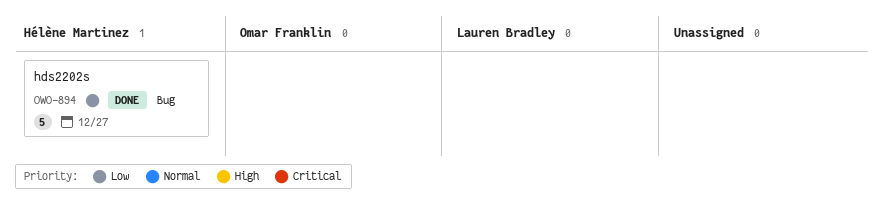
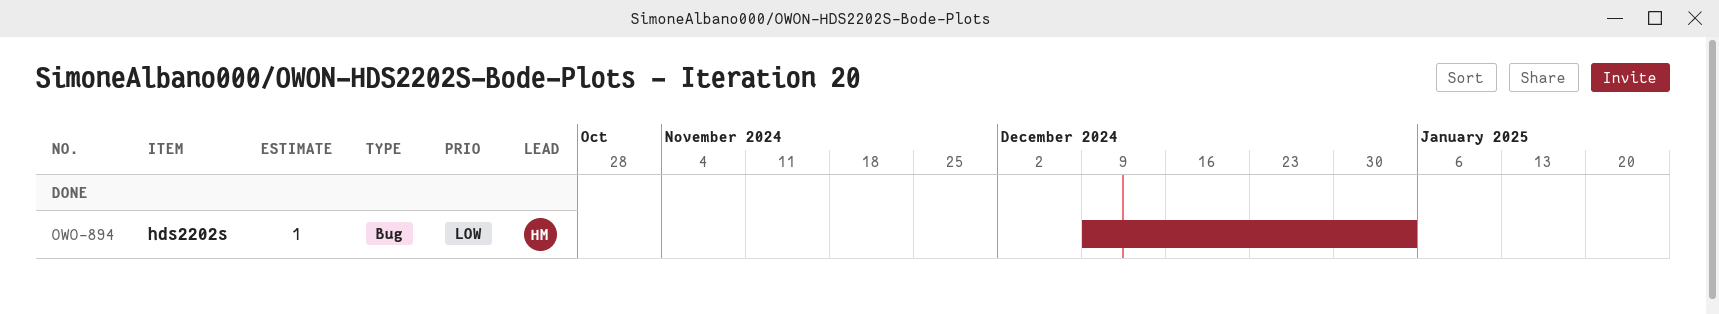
OWO-894, estimate: 5 -> 1
OWO-894, due: Dec 27 -> Jan 3

